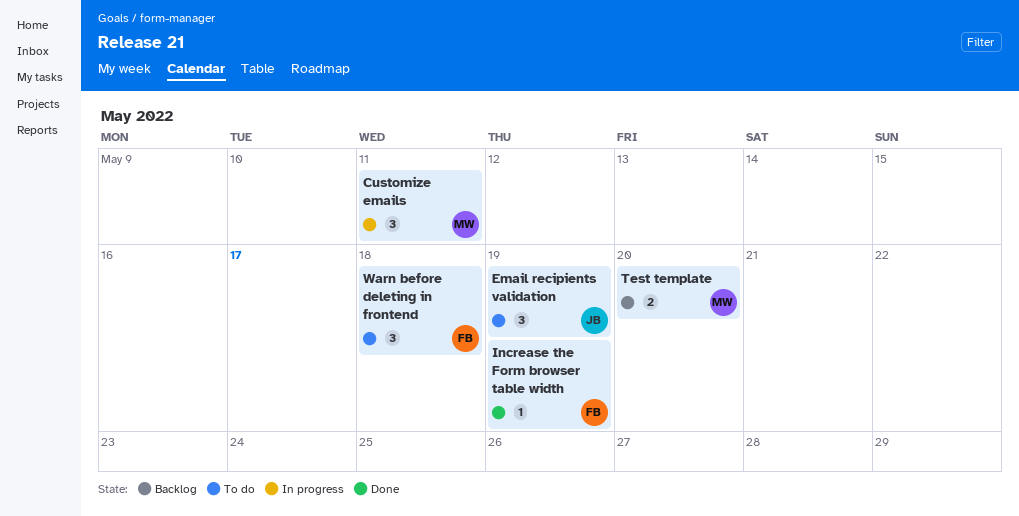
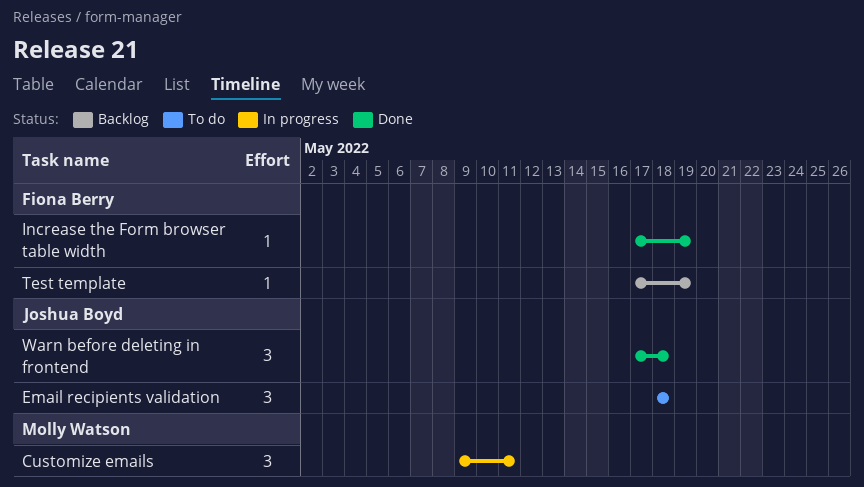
Email recipients validation, due: May 19 -> May 18
Test template, owner: Molly Watson -> Fiona Berry
Test template, estimate: 2 -> 1
Test template, due: May 20 -> May 19
Warn before deleting in frontend, status: To do -> Done
Warn before deleting in frontend, owner: Fiona Berry -> Joshua Boyd

